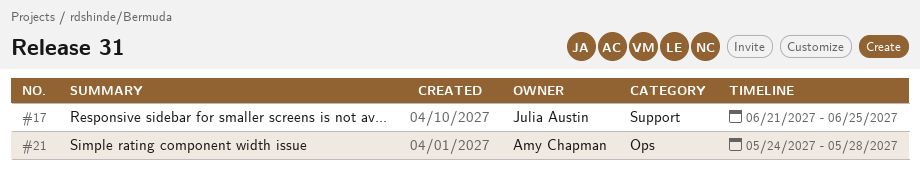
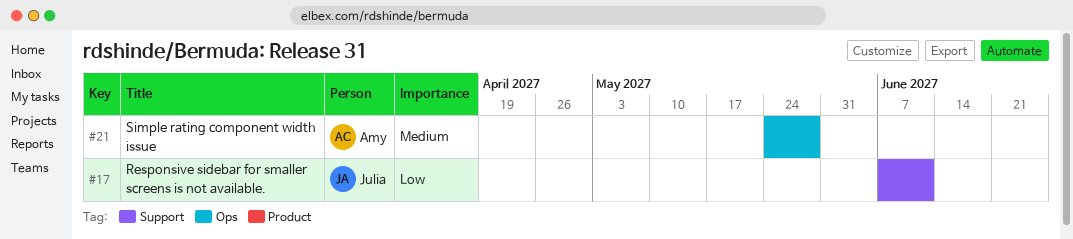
#17, start: Jun 21 -> Jun 7
#17, due: Jun 25 -> Jun 11

